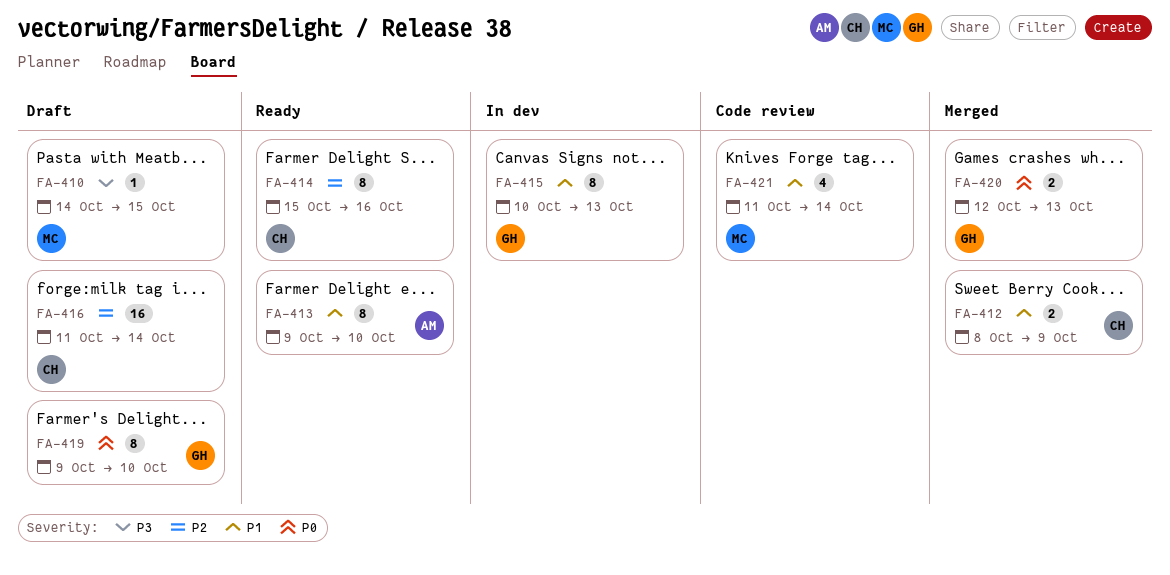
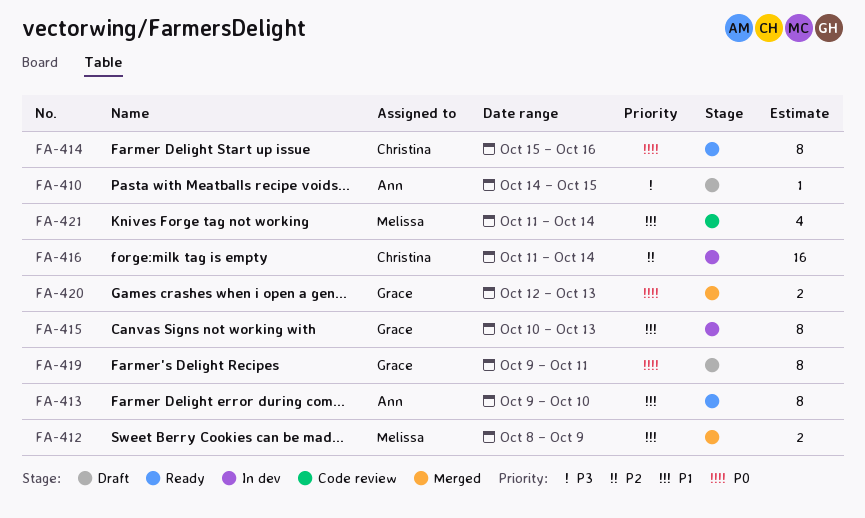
FA-410, owner: Melissa -> Ann
FA-412, owner: Christina -> Melissa
FA-414, priority: P2 -> P0
FA-416, status: Draft -> In dev
FA-419, due: Oct 10 -> Oct 11

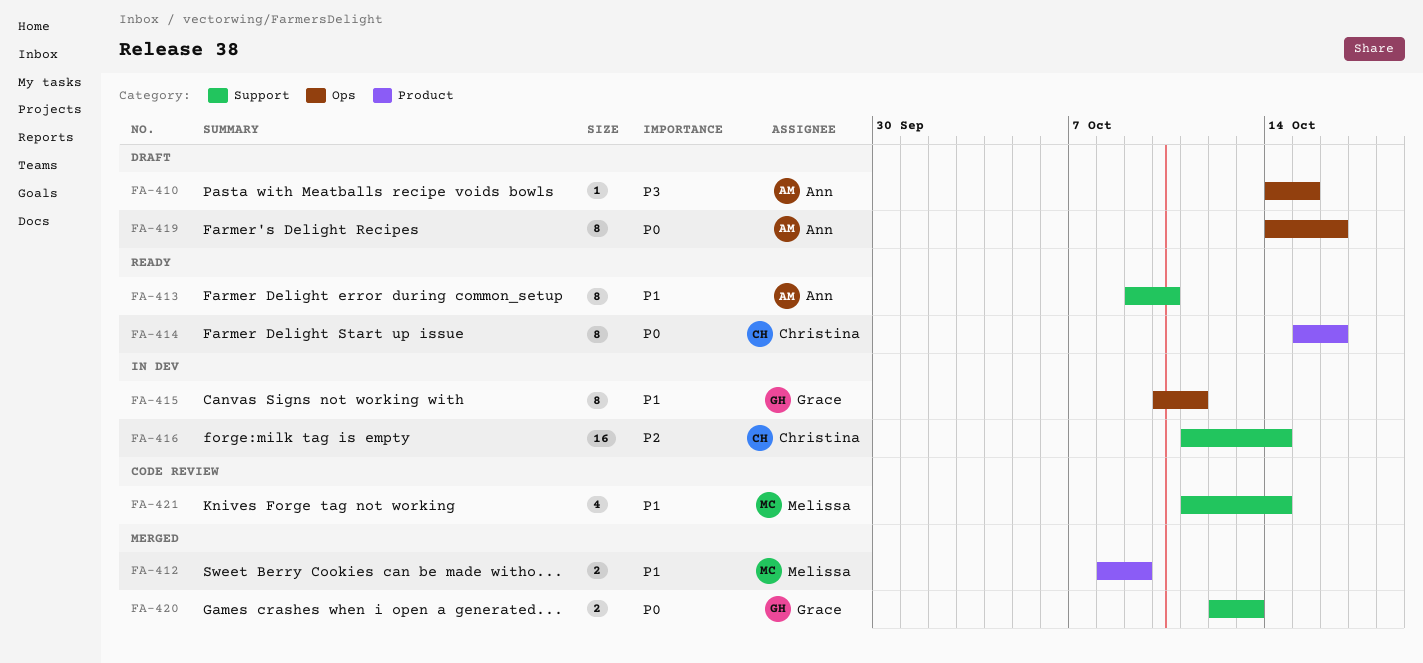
FA-415, due: Oct 13 -> Oct 11
FA-419, owner: Grace -> Ann
FA-419, start: Oct 9 -> Oct 14
FA-419, due: Oct 11 -> Oct 16

